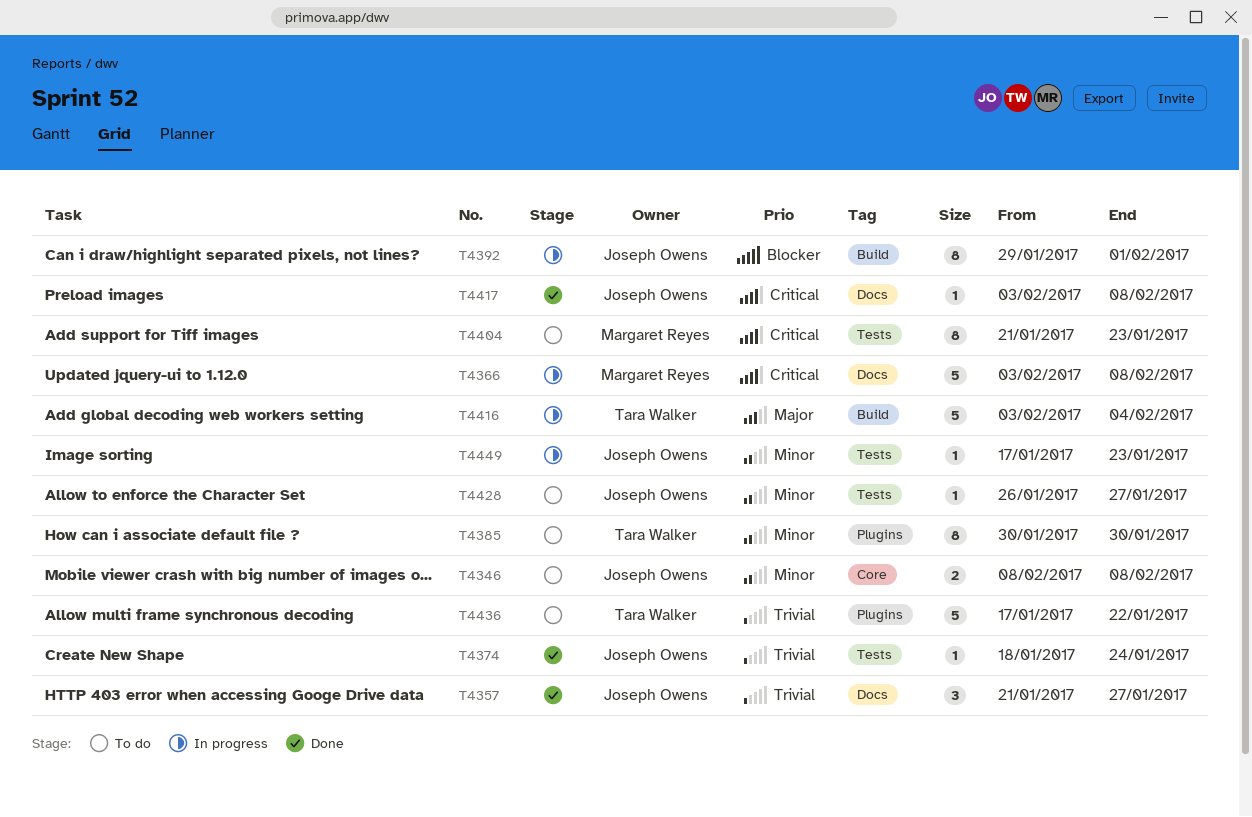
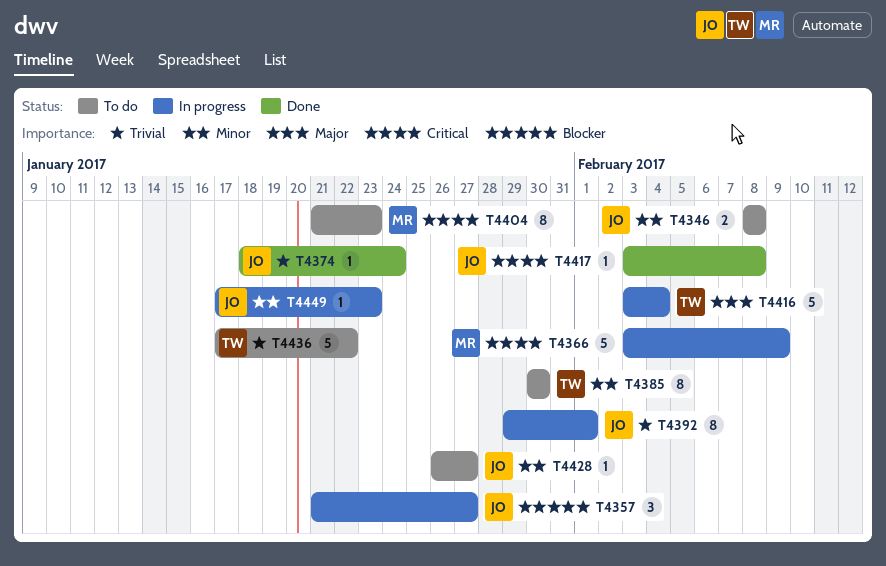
T4357, status: Done -> In progress
T4357, priority: Trivial -> Blocker
T4366, due: Feb 8 -> Feb 9
T4392, priority: Blocker -> Trivial

